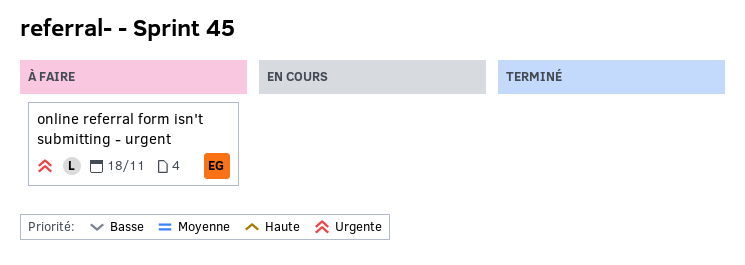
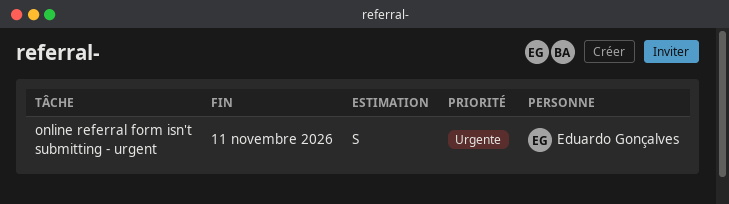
online referral form isn't submitting - urgent, estimate: L -> S
online referral form isn't submitting - urgent, due: Nov 18 -> Nov 11

